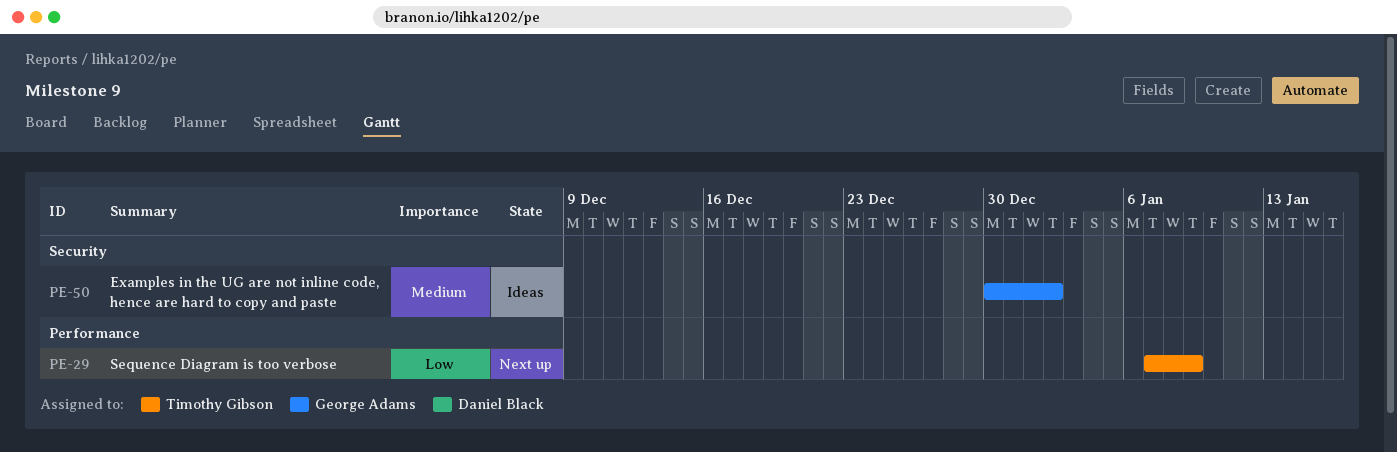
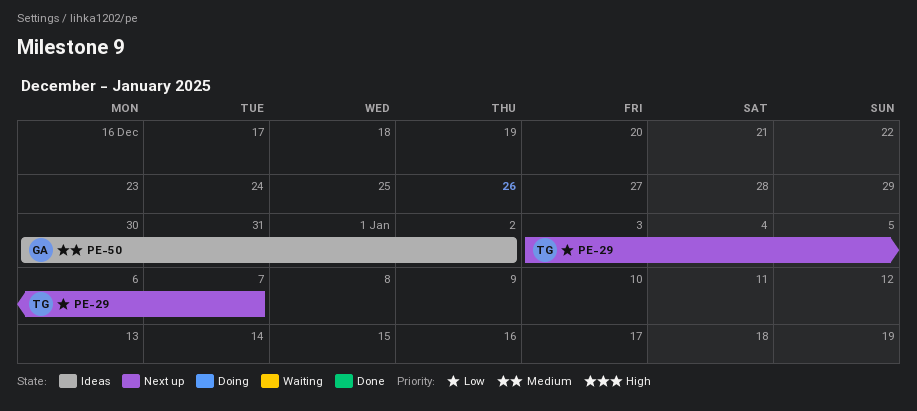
PE-29, start: Jan 7 -> Jan 3
PE-29, due: Jan 9 -> Jan 7

